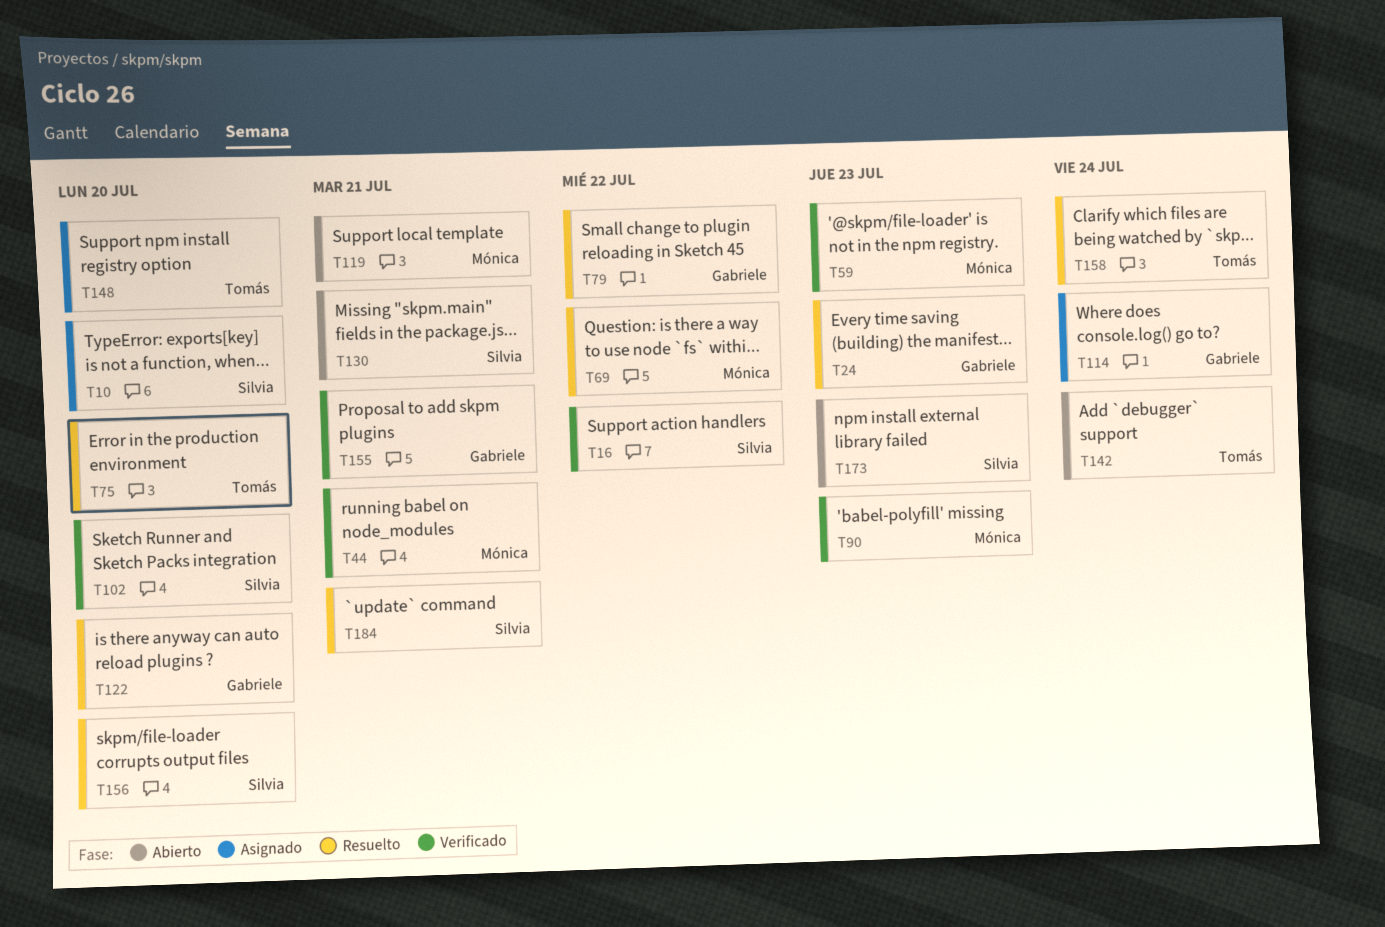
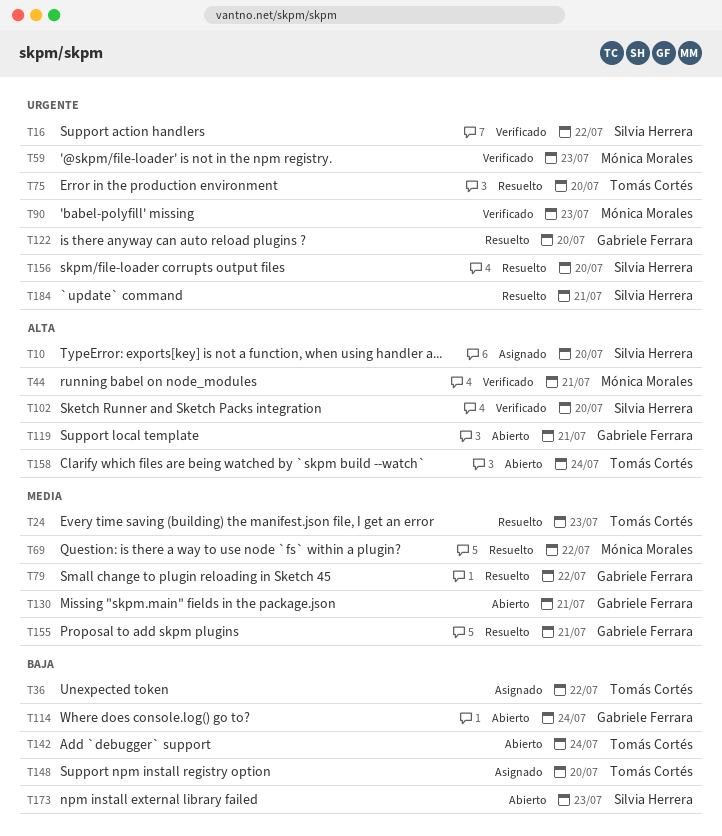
T24, owner: Gabriele Ferrara -> Tomás Cortés
T36: none -> present
T114, status: Asignado -> Abierto
T119, owner: Mónica Morales -> Gabriele Ferrara
T130, owner: Silvia Herrera -> Gabriele Ferrara
T155, status: Verificado -> Resuelto
T158, status: Resuelto -> Abierto

